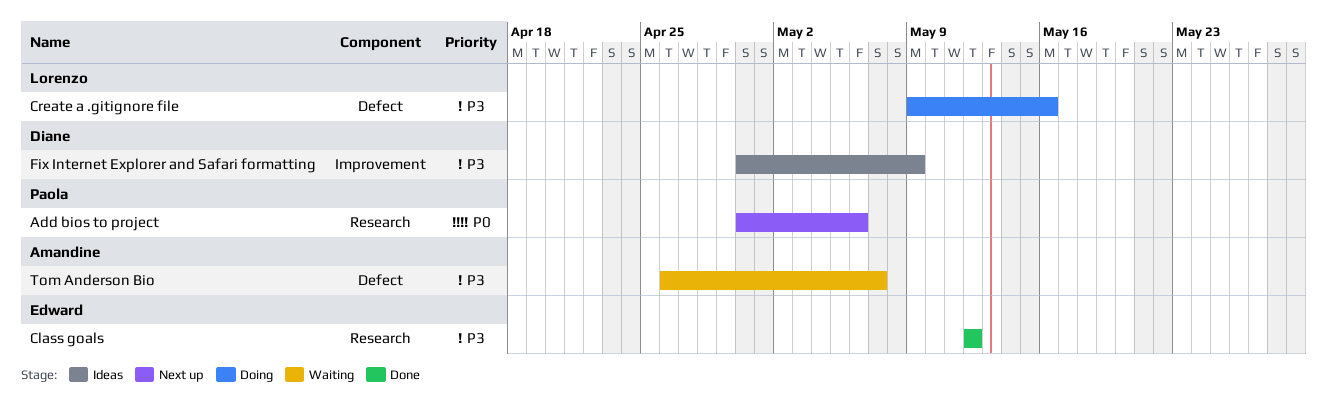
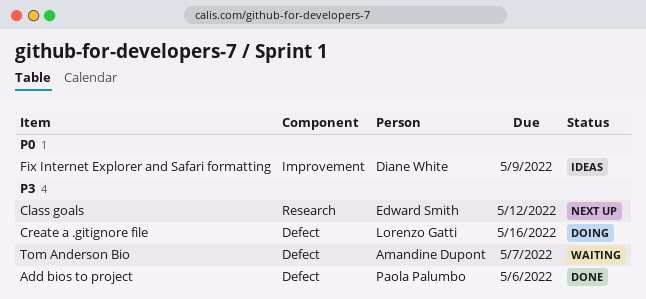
Add bios to project, status: Next up -> Done
Add bios to project, priority: P0 -> P3
Add bios to project, label: Research -> Defect
Class goals, status: Done -> Next up
Fix Internet Explorer and Safari formatting, priority: P3 -> P0

